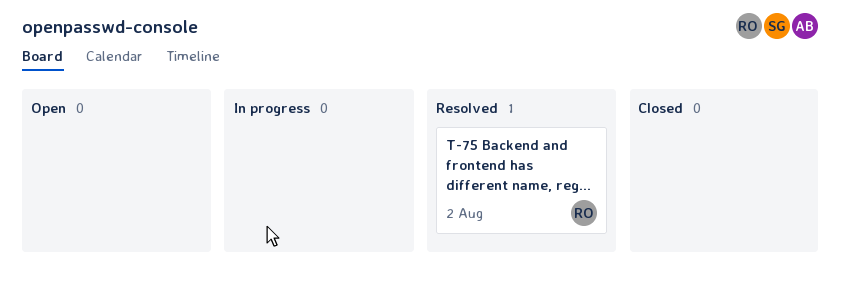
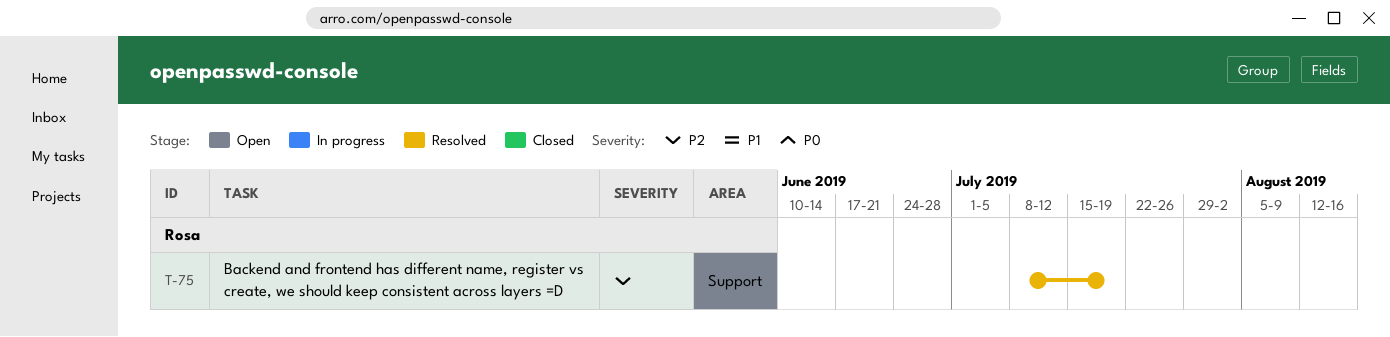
T-75, due: Aug 2 -> Jul 19

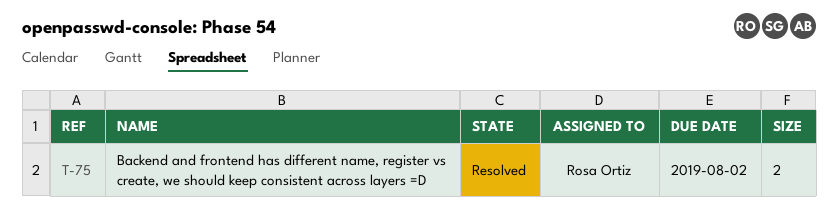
T-75, due: Jul 19 -> Aug 2

